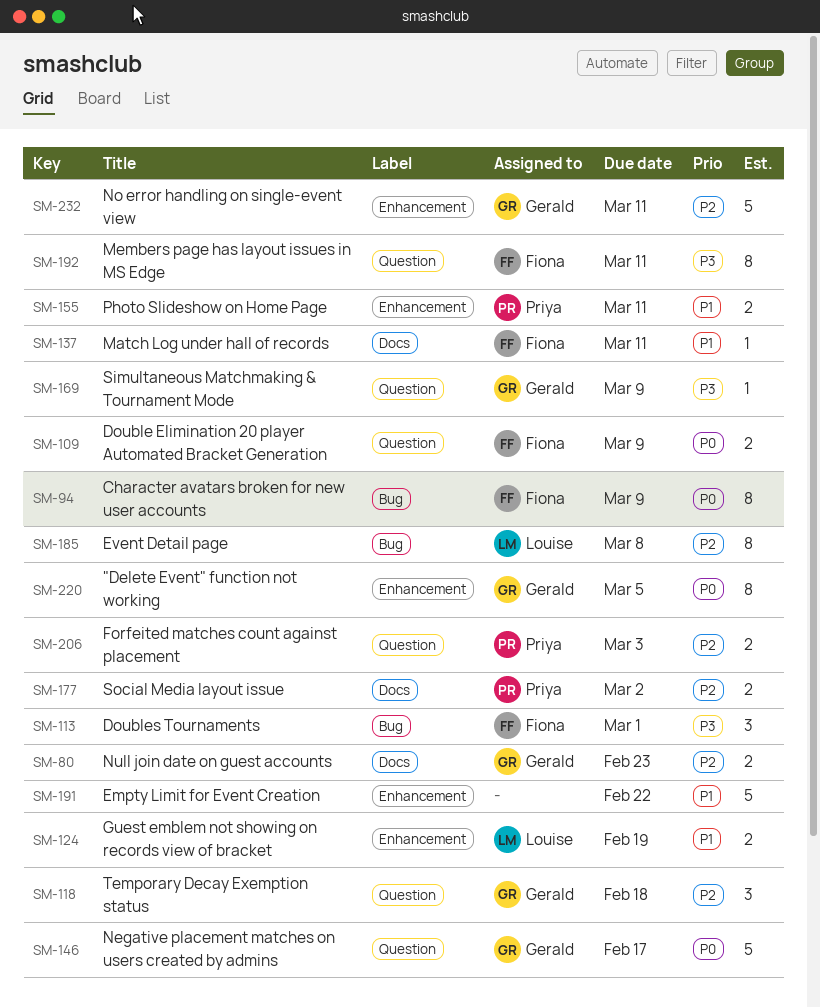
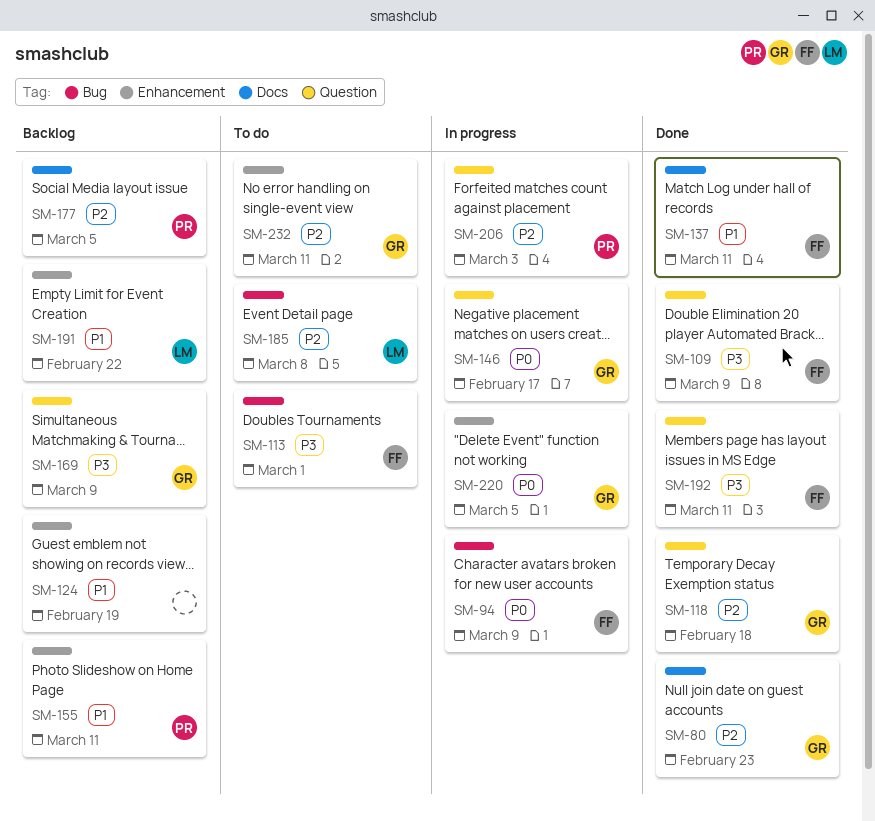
SM-109, priority: P0 -> P3
SM-124, owner: Louise -> none
SM-177, due: Mar 2 -> Mar 5
SM-191, owner: none -> Louise

